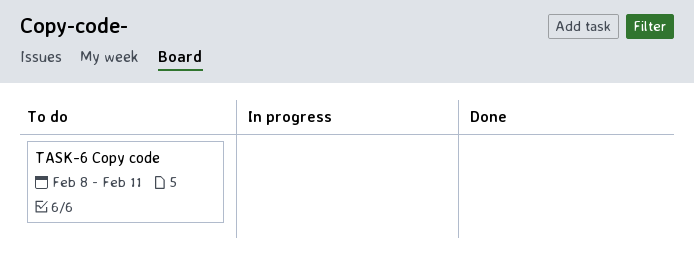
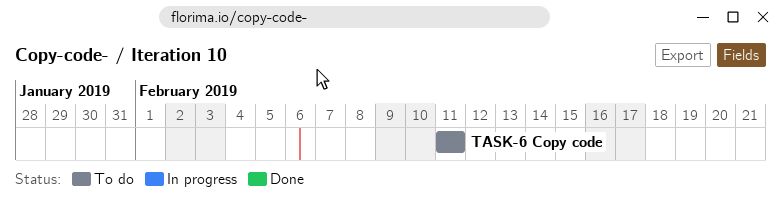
TASK-6, start: Feb 8 -> Feb 11

